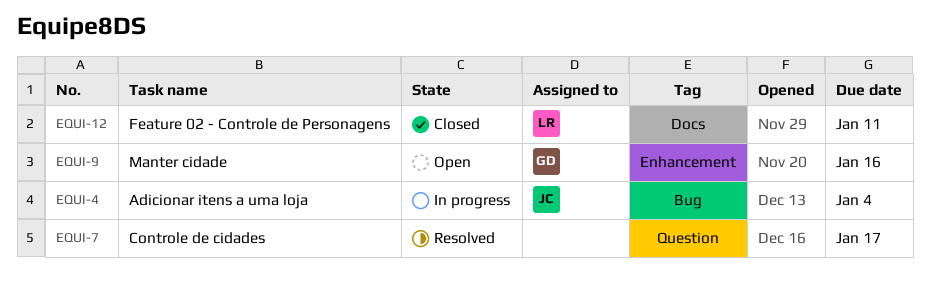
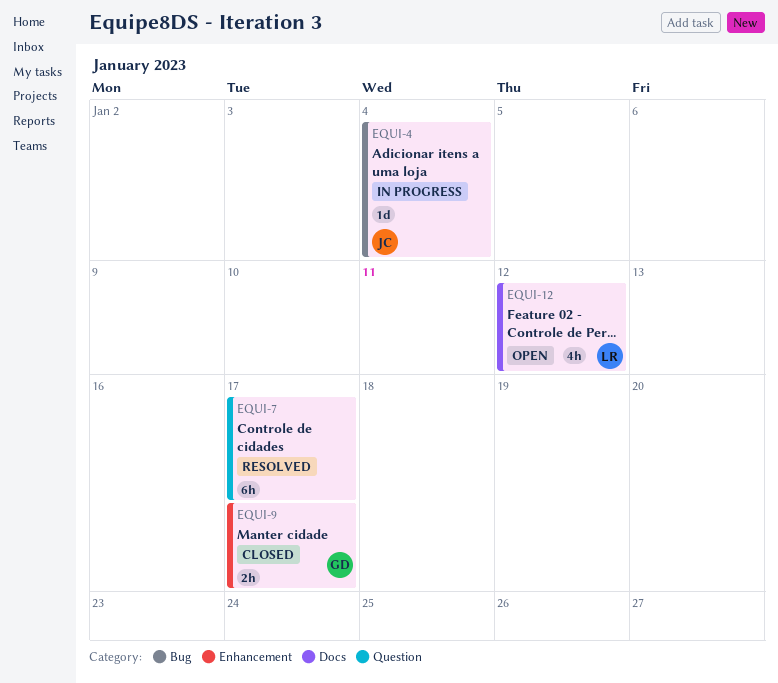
EQUI-9, status: Open -> Closed
EQUI-9, due: Jan 16 -> Jan 17
EQUI-12, status: Closed -> Open
EQUI-12, due: Jan 11 -> Jan 12

